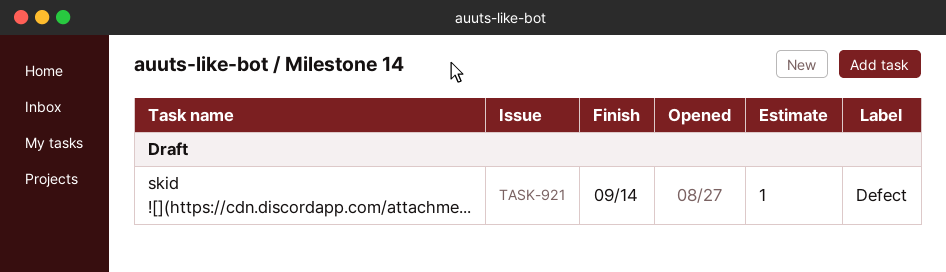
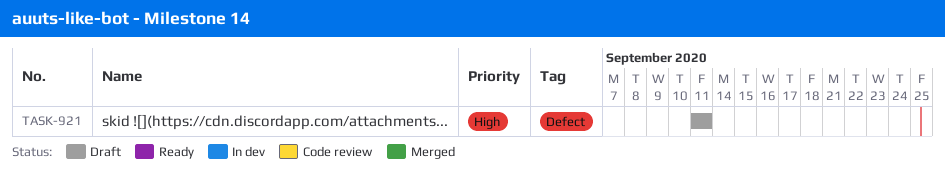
TASK-921, due: Sep 14 -> Sep 11

